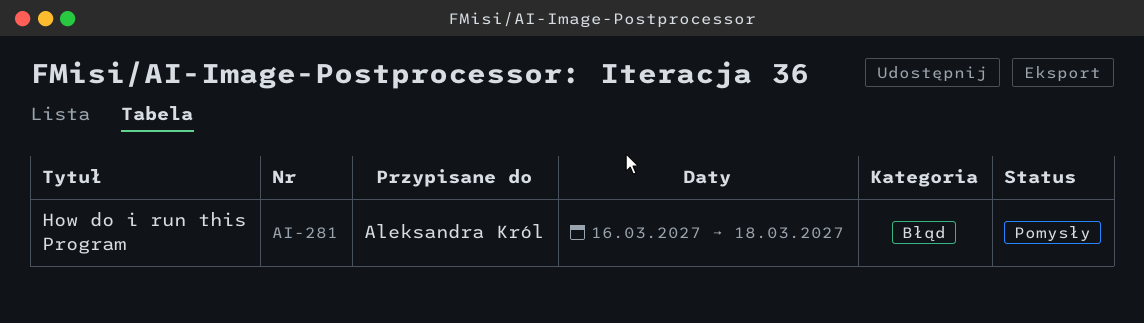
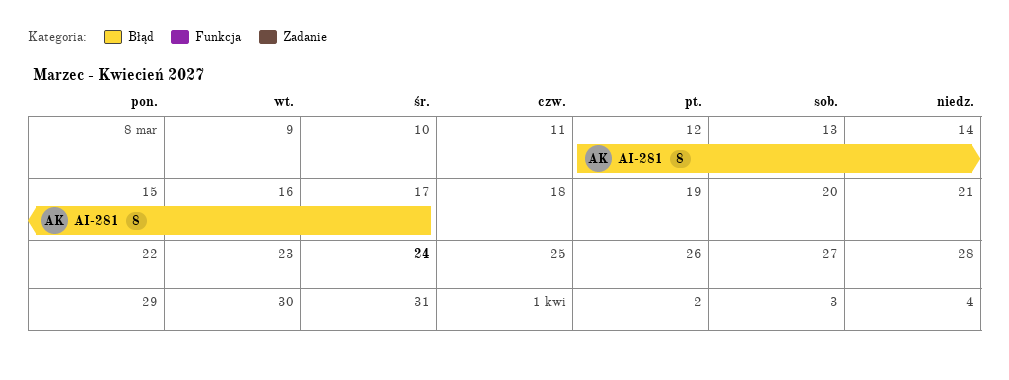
AI-281, start: Mar 16 -> Mar 12
AI-281, due: Mar 18 -> Mar 17

